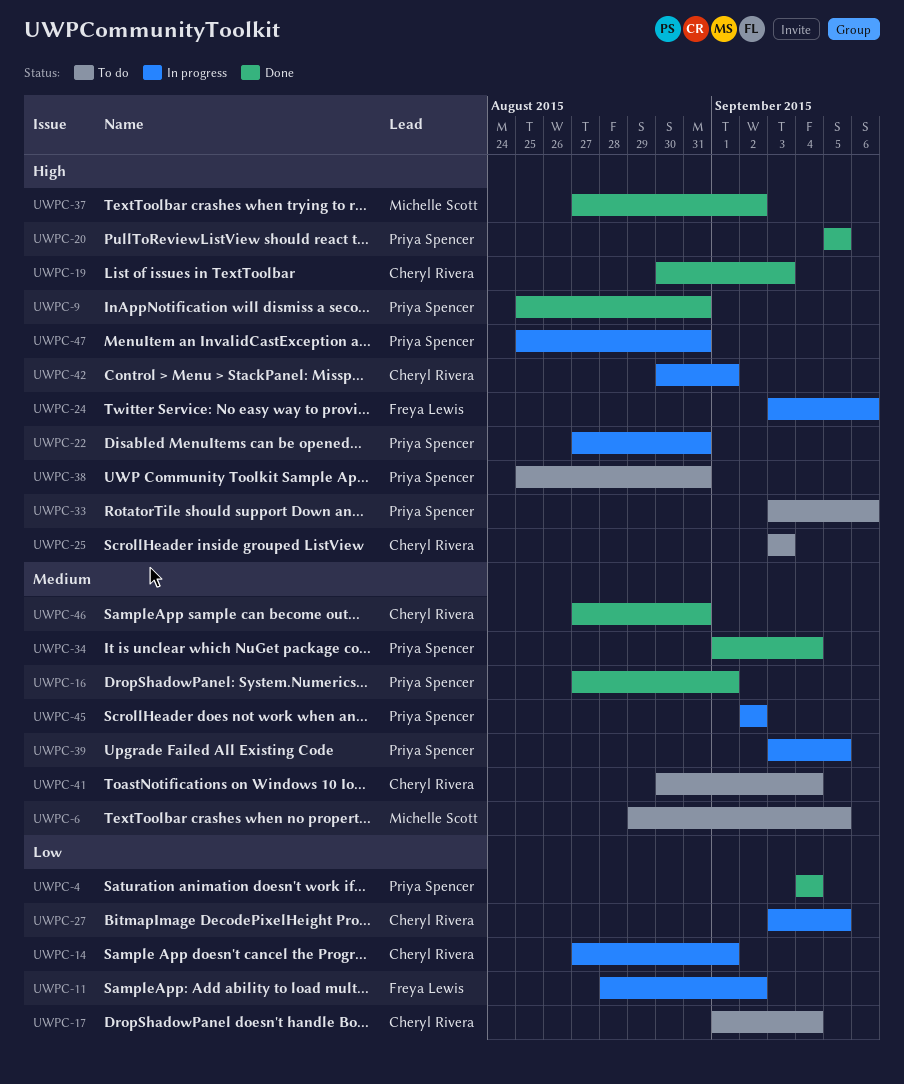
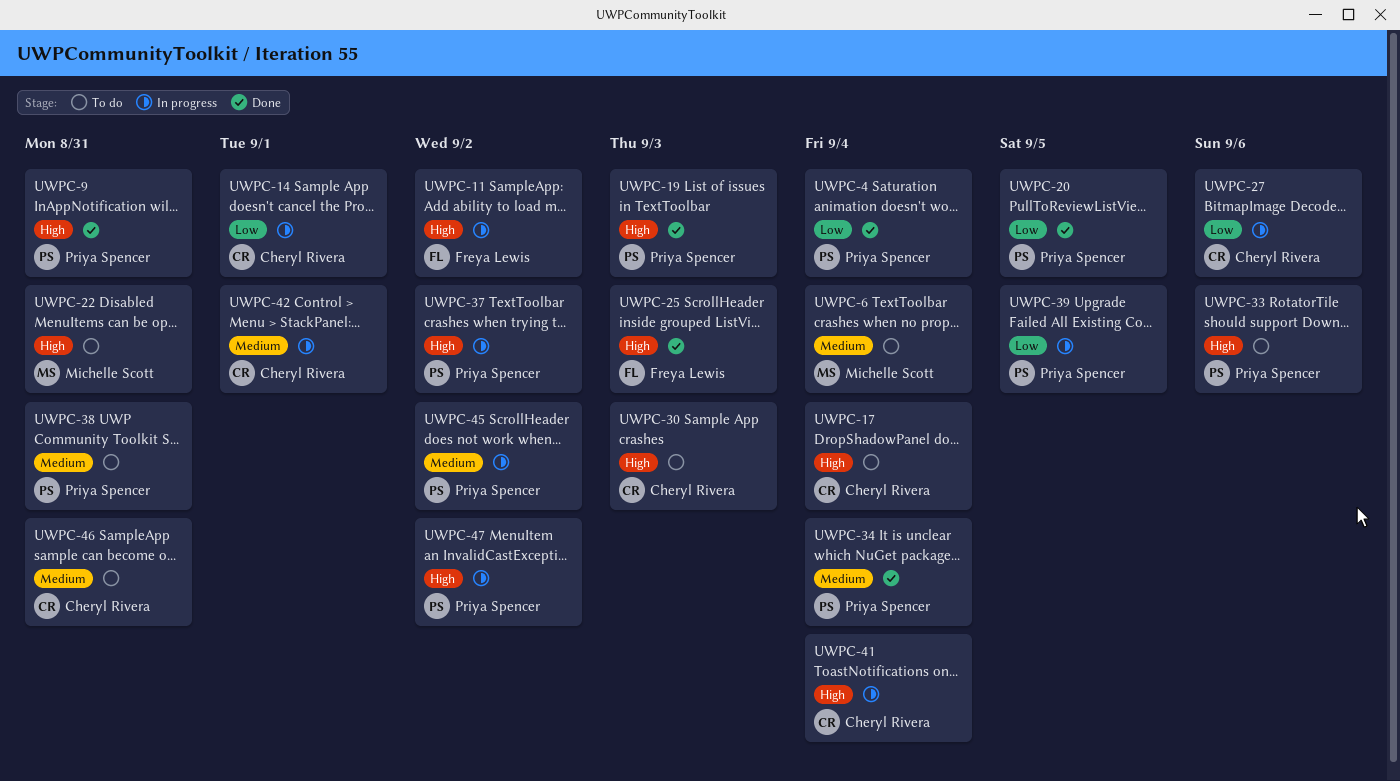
UWPC-6, due: Sep 5 -> Sep 4
UWPC-11, priority: Low -> High
UWPC-16: present -> none
UWPC-17, priority: Low -> High
UWPC-19, owner: Cheryl Rivera -> Priya Spencer
UWPC-20, priority: High -> Low
UWPC-22, status: In progress -> To do
UWPC-22, owner: Priya Spencer -> Michelle Scott
UWPC-24: present -> none
UWPC-25, status: To do -> Done
UWPC-25, owner: Cheryl Rivera -> Freya Lewis
UWPC-27, due: Sep 5 -> Sep 6
UWPC-30: none -> present
UWPC-37, status: Done -> In progress
UWPC-37, owner: Michelle Scott -> Priya Spencer
UWPC-38, priority: High -> Medium
UWPC-39, priority: Medium -> Low
UWPC-41, status: To do -> In progress
UWPC-41, priority: Medium -> High
UWPC-42, priority: High -> Medium
UWPC-46, status: Done -> To do
UWPC-47, due: Aug 31 -> Sep 2

